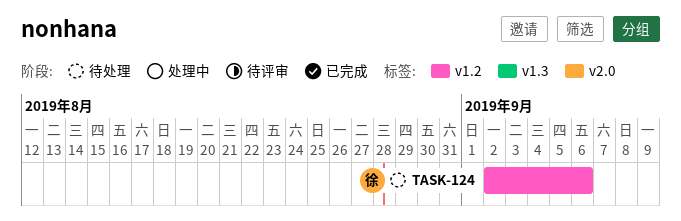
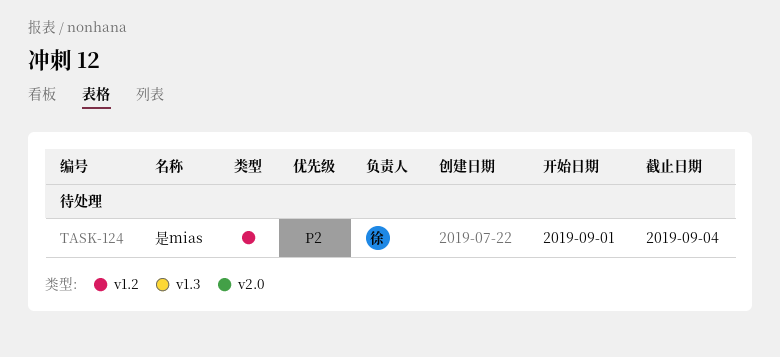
TASK-124, start: Sep 2 -> Sep 1
TASK-124, due: Sep 6 -> Sep 4

